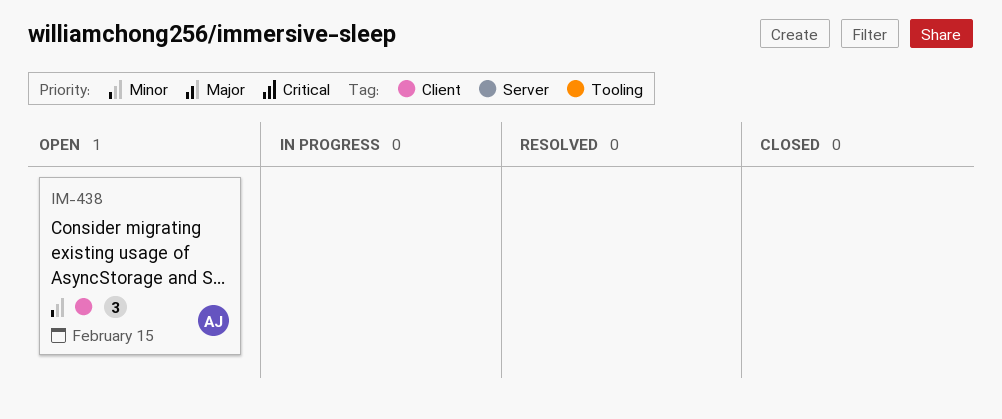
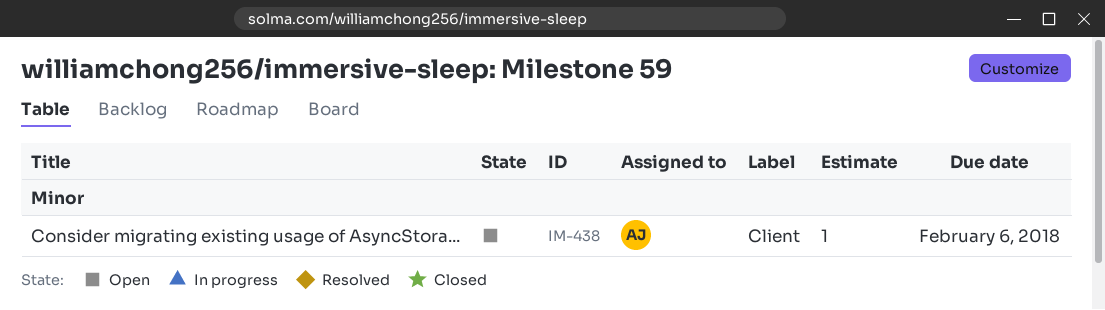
IM-438, estimate: 3 -> 1
IM-438, due: Feb 15 -> Feb 6

